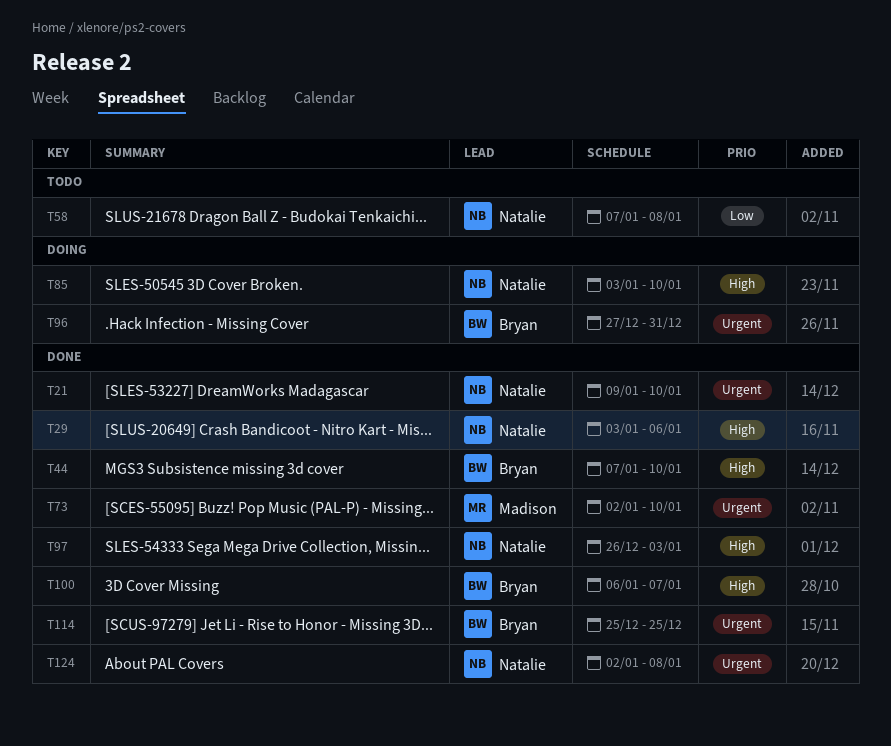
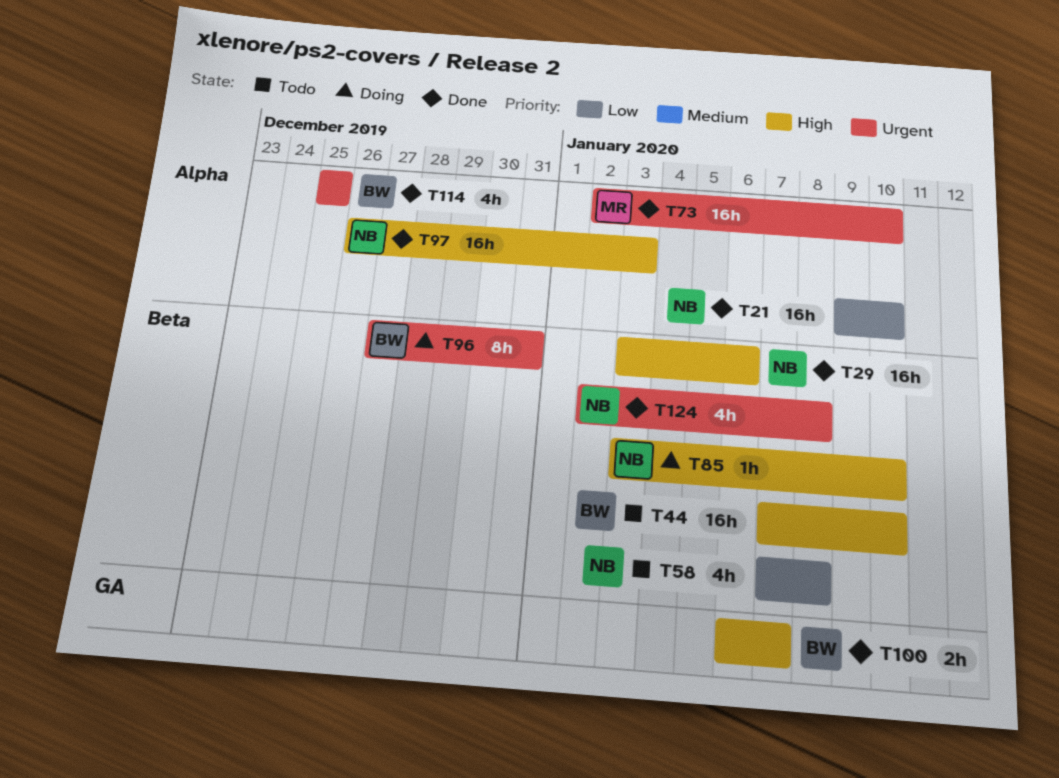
T21, priority: Urgent -> Low
T44, status: Done -> Todo

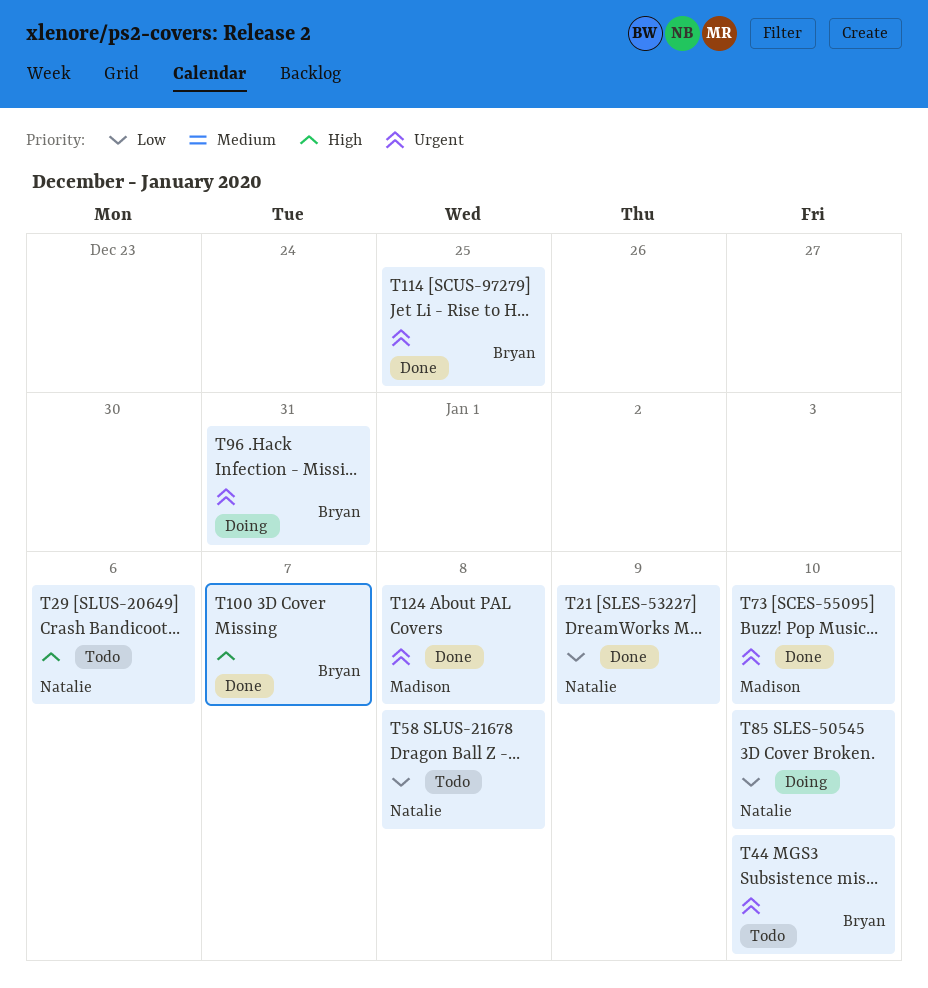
T21, due: Jan 10 -> Jan 9
T29, status: Done -> Todo
T44, priority: High -> Urgent
T85, priority: High -> Low
T97: present -> none
T124, owner: Natalie -> Madison

